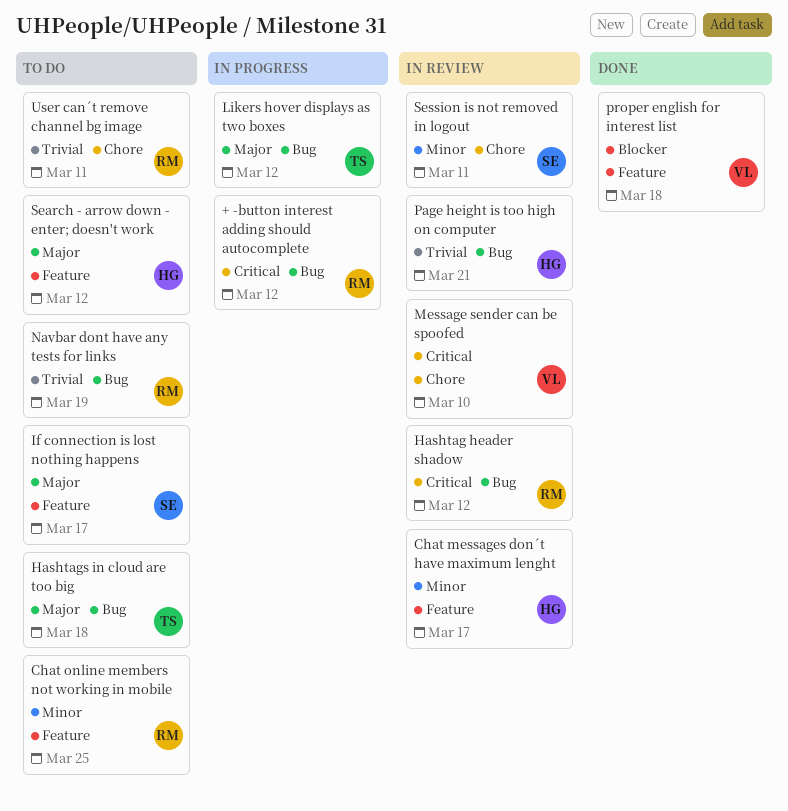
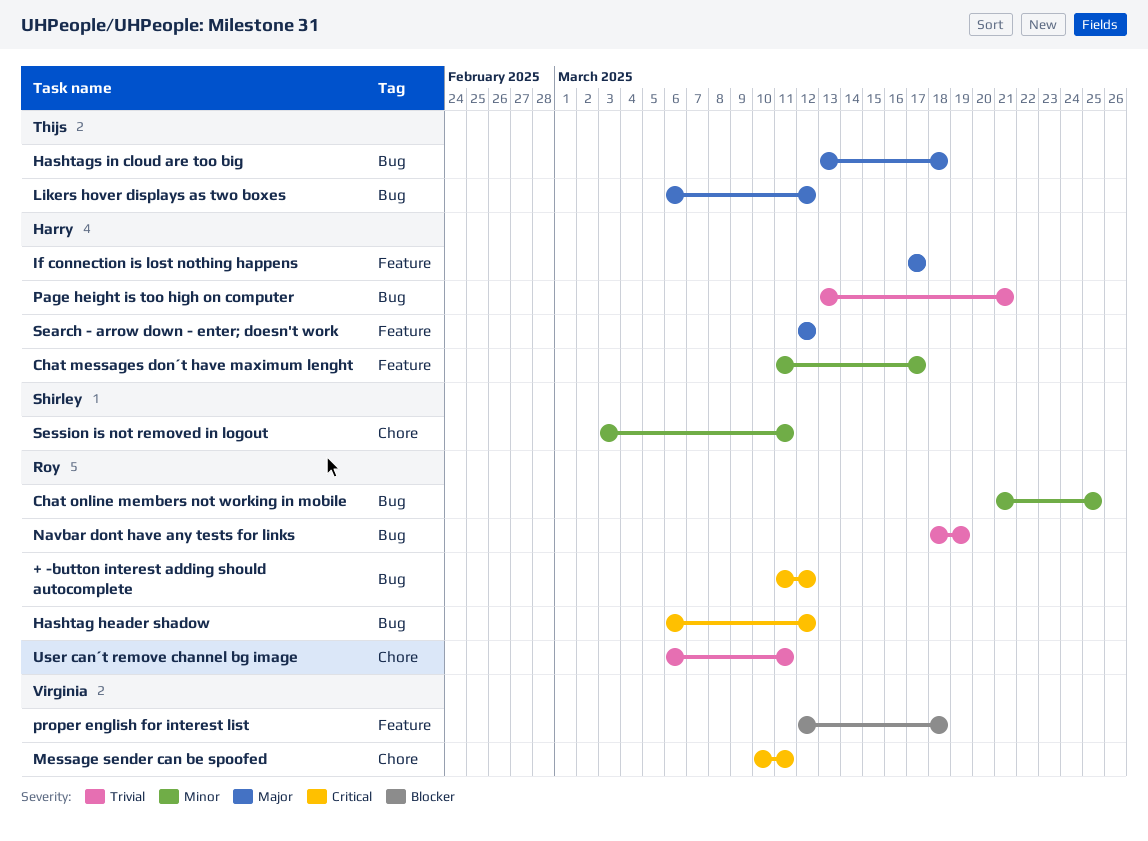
Chat online members not working in mobile, label: Feature -> Bug
If connection is lost nothing happens, owner: Shirley -> Harry
Message sender can be spoofed, due: Mar 10 -> Mar 11

